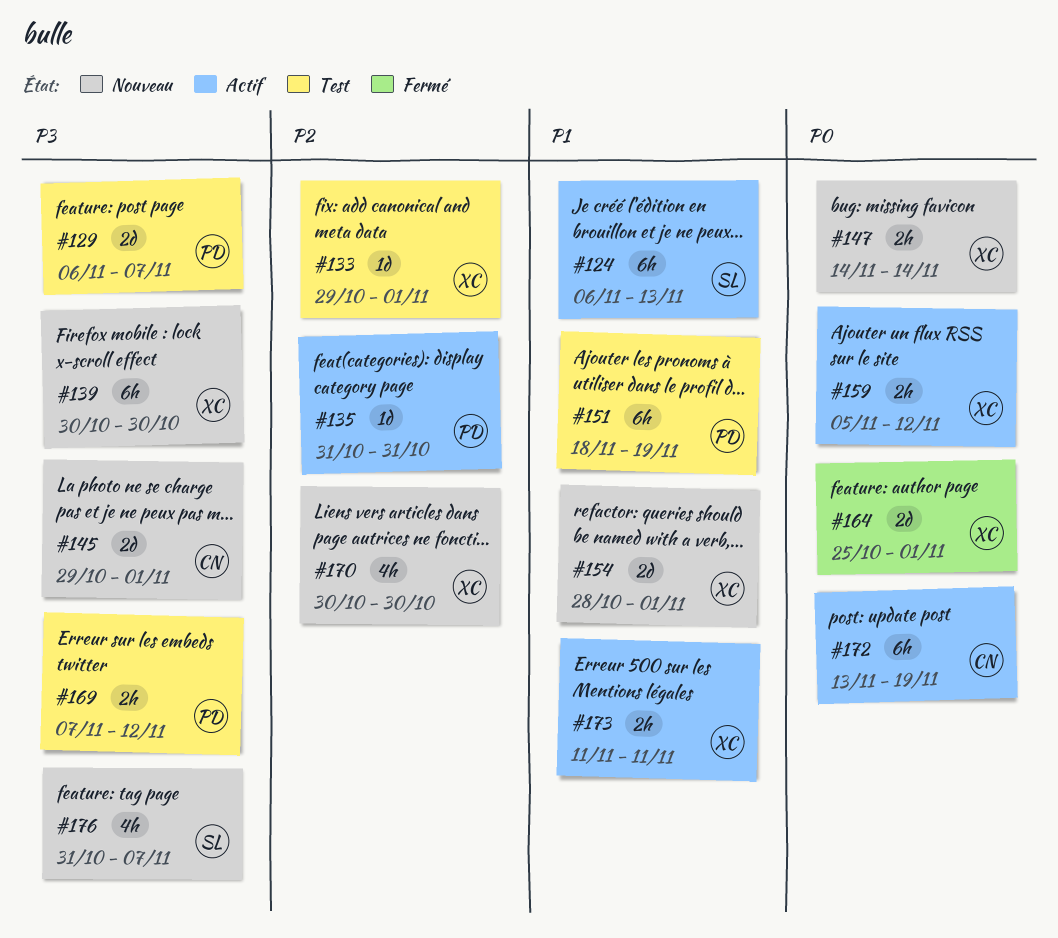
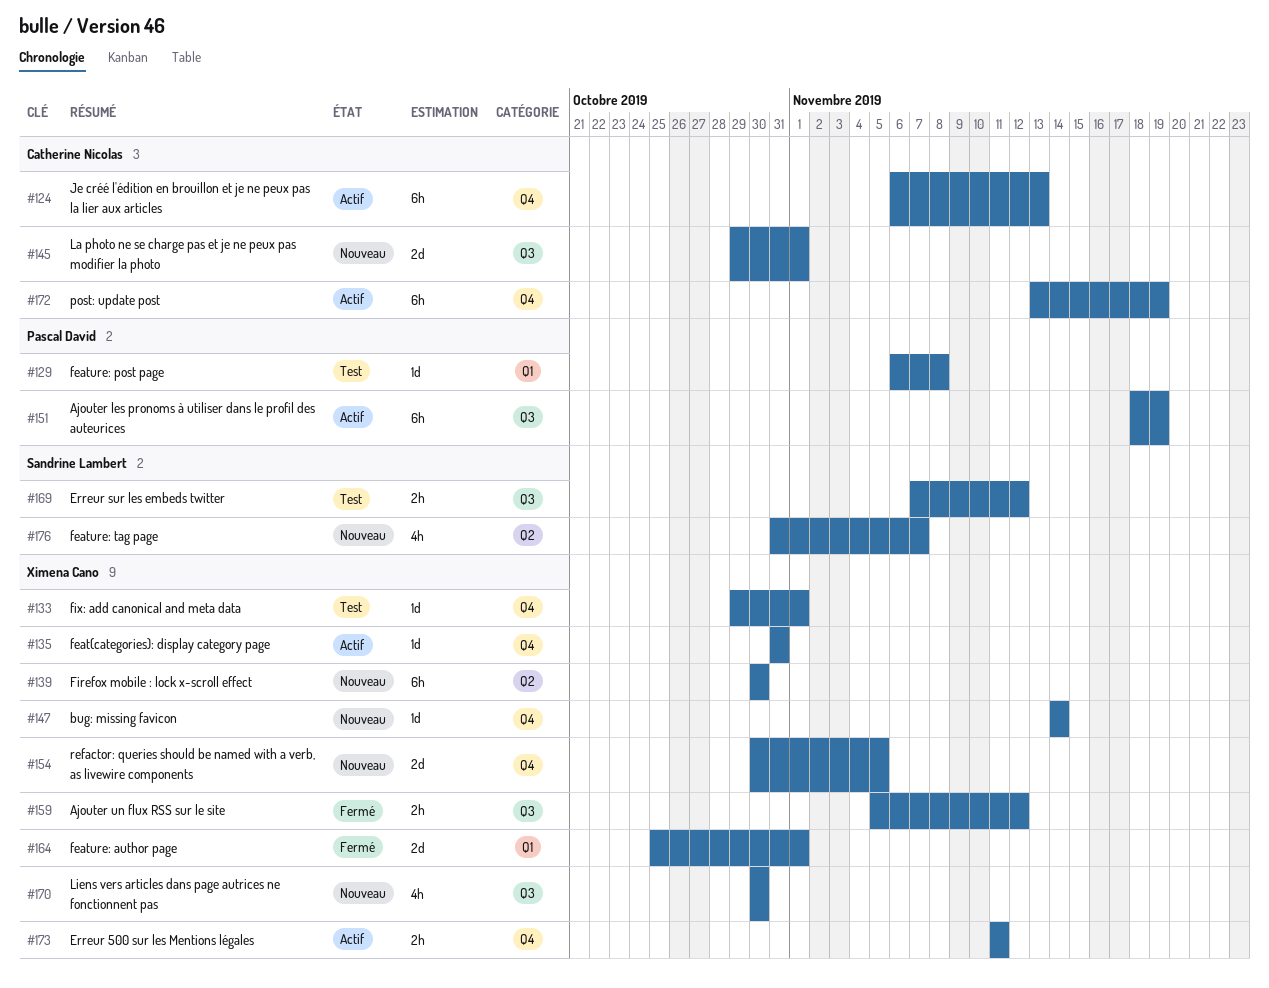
#124, owner: Sandrine Lambert -> Catherine Nicolas
#129, estimate: 2d -> 1d
#129, due: Nov 7 -> Nov 8
#135, owner: Pascal David -> Ximena Cano
#147, estimate: 2h -> 1d
#151, status: Test -> Actif
#154, start: Oct 28 -> Oct 30
#154, due: Nov 1 -> Nov 5
#159, status: Actif -> Fermé
#169, owner: Pascal David -> Sandrine Lambert

